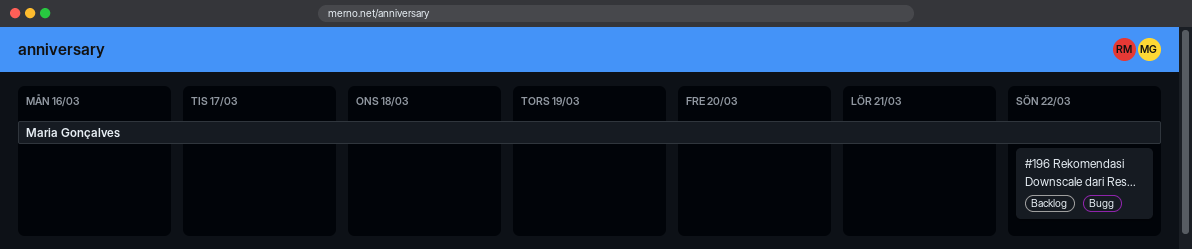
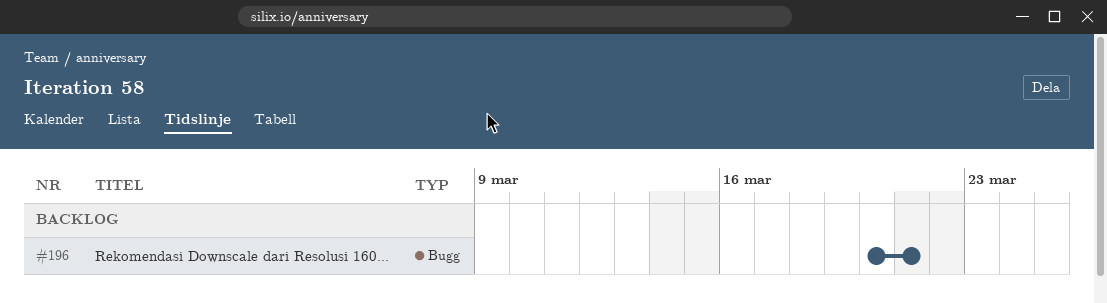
#196, due: Mar 22 -> Mar 21

